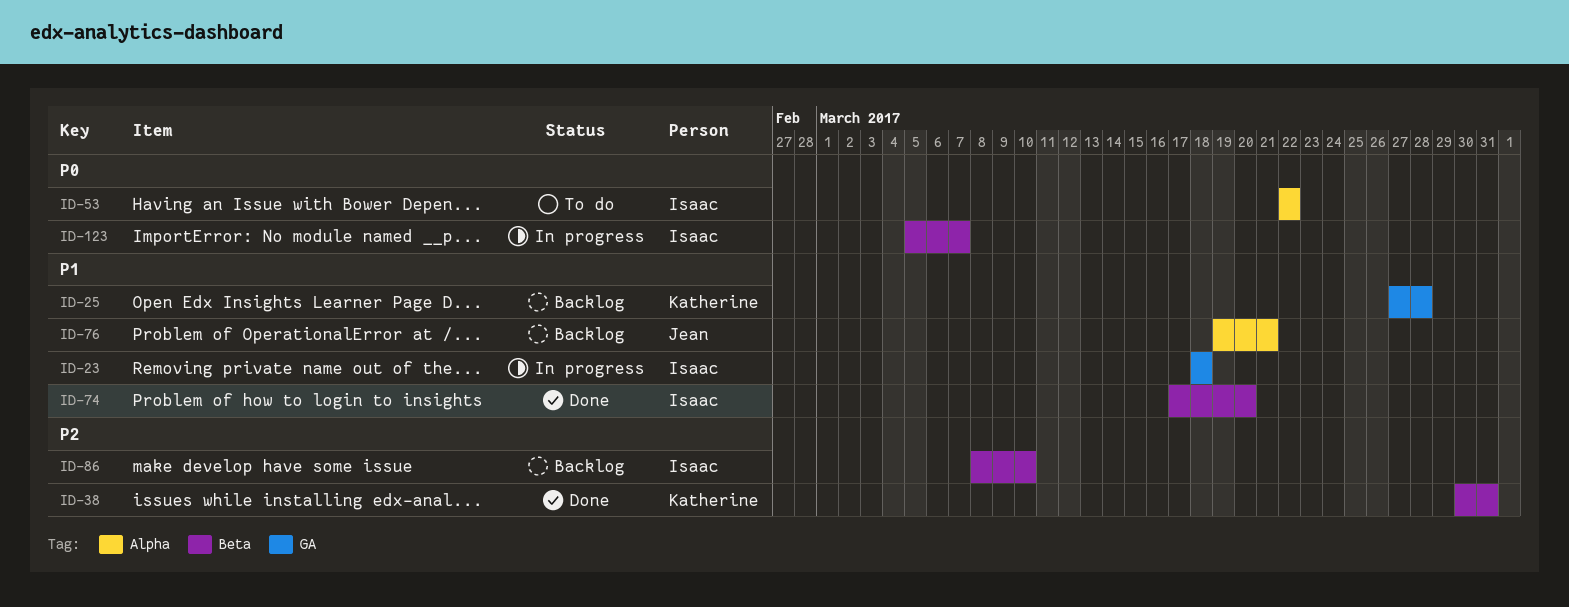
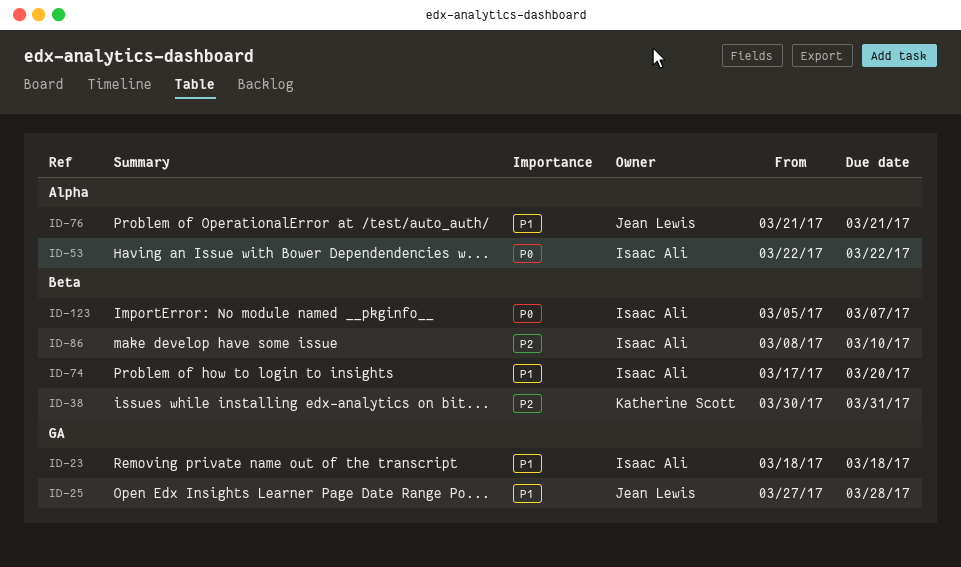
ID-25, owner: Katherine Scott -> Jean Lewis
ID-76, start: Mar 19 -> Mar 21

